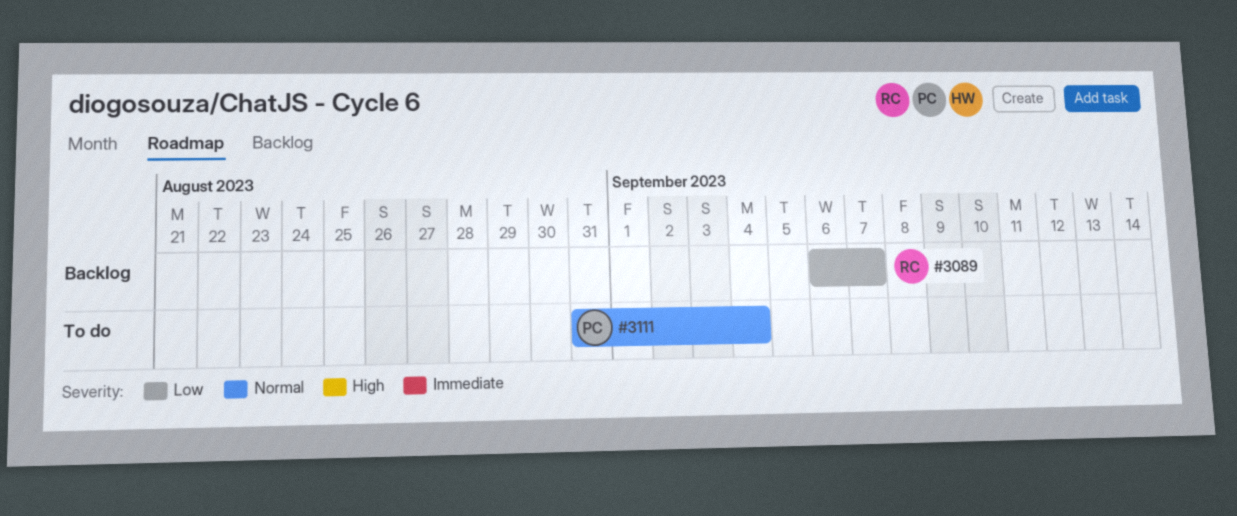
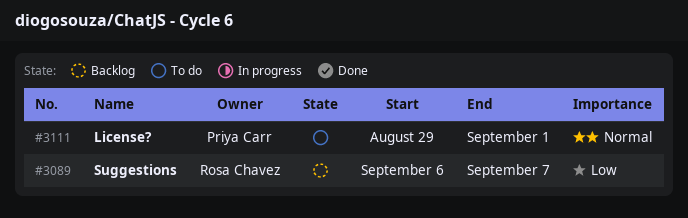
#3111, start: Aug 31 -> Aug 29
#3111, due: Sep 4 -> Sep 1

